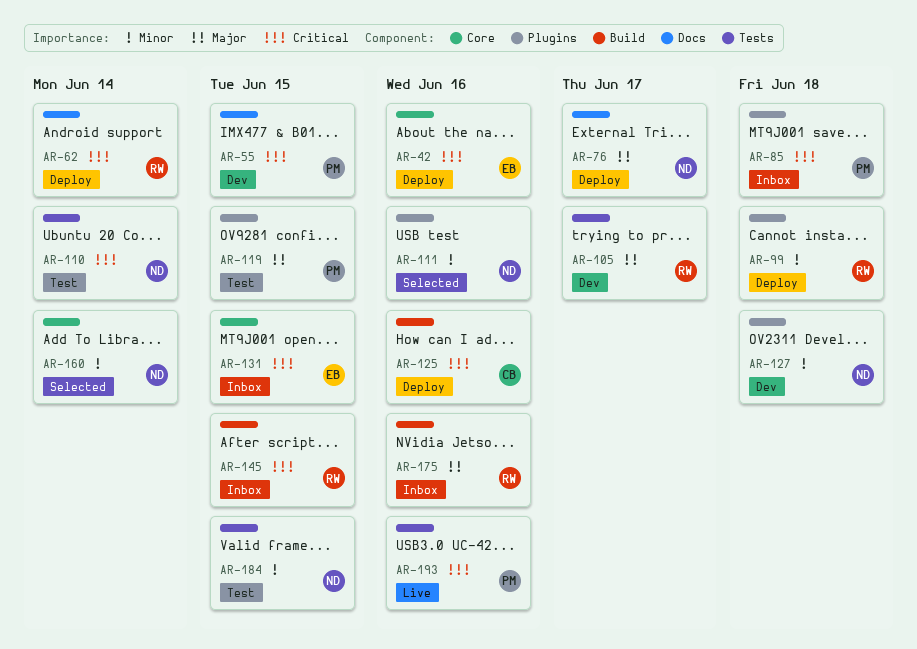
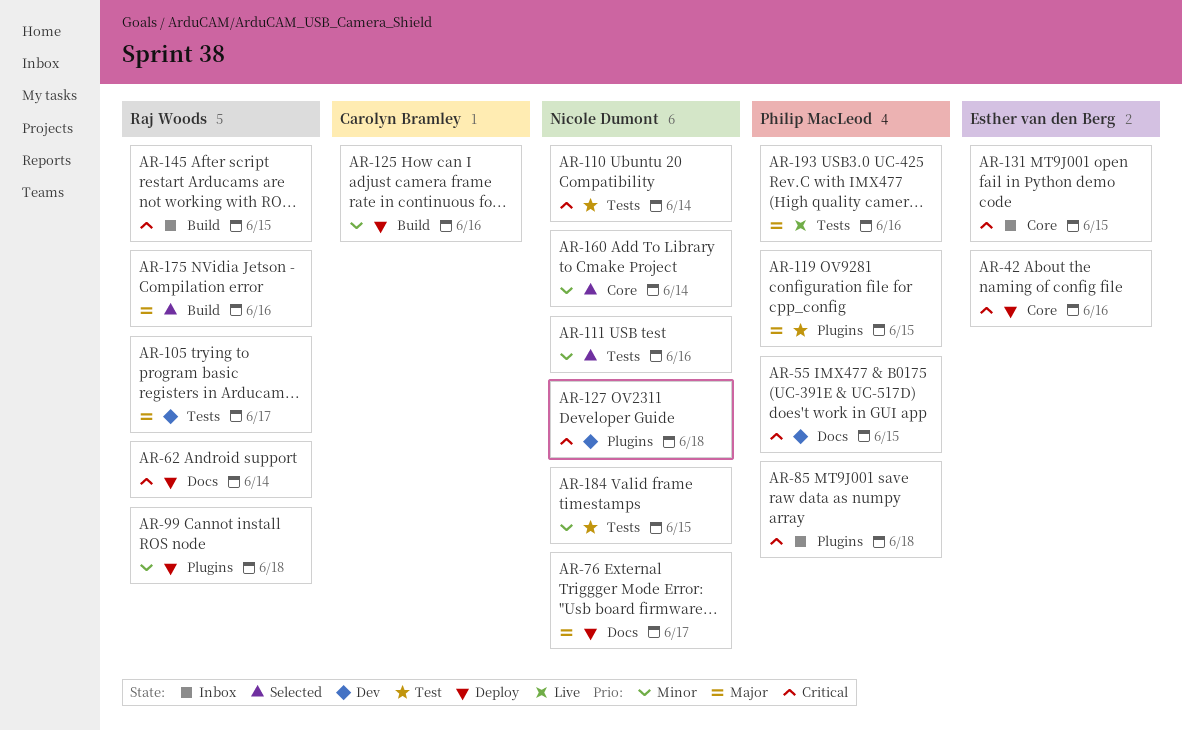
AR-111, label: Plugins -> Tests
AR-125, priority: Critical -> Minor
AR-127, priority: Minor -> Critical
AR-175, status: Inbox -> Selected
AR-193, priority: Critical -> Major

